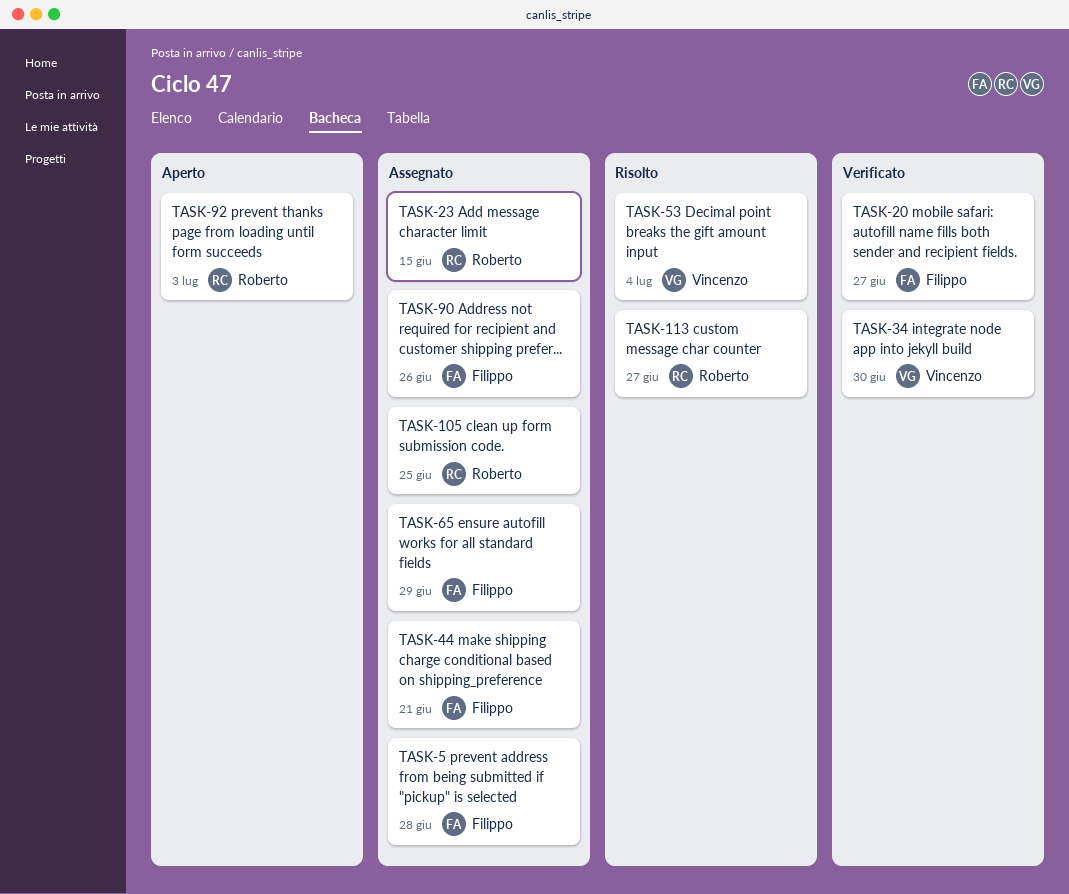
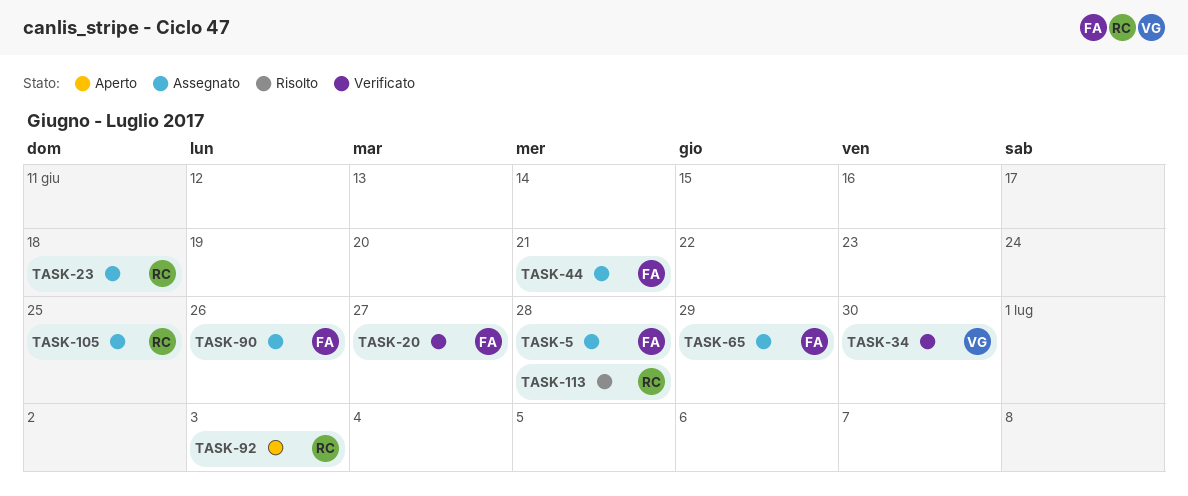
TASK-23, due: Jun 15 -> Jun 18
TASK-53: present -> none
TASK-113, due: Jun 27 -> Jun 28

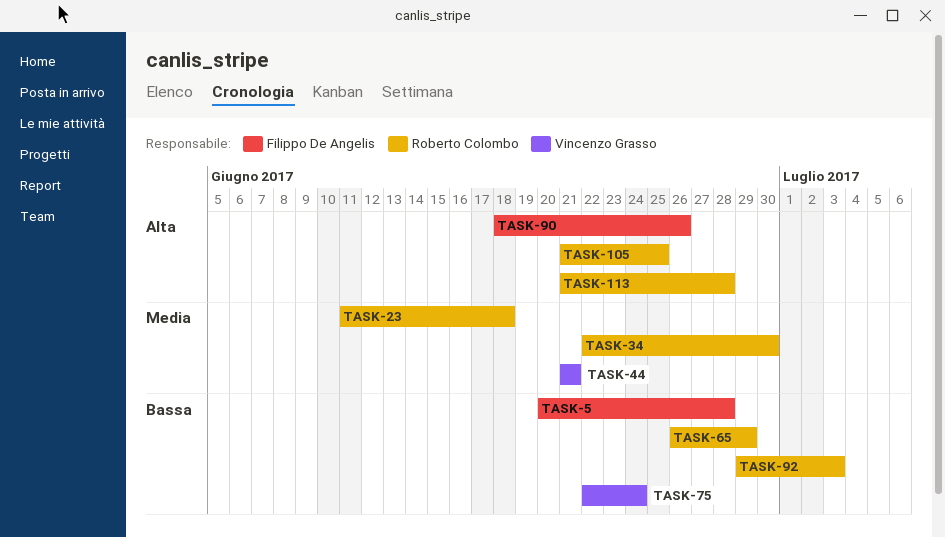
TASK-20: present -> none
TASK-34, owner: Vincenzo Grasso -> Roberto Colombo
TASK-44, owner: Filippo De Angelis -> Vincenzo Grasso
TASK-65, owner: Filippo De Angelis -> Roberto Colombo
TASK-75: none -> present

